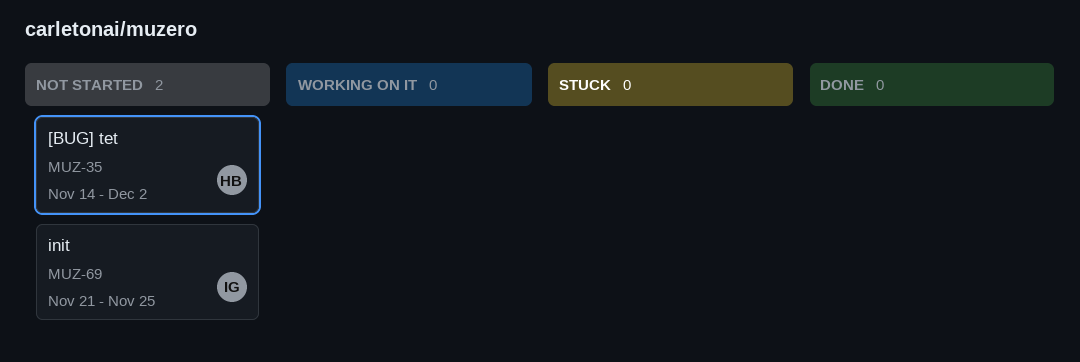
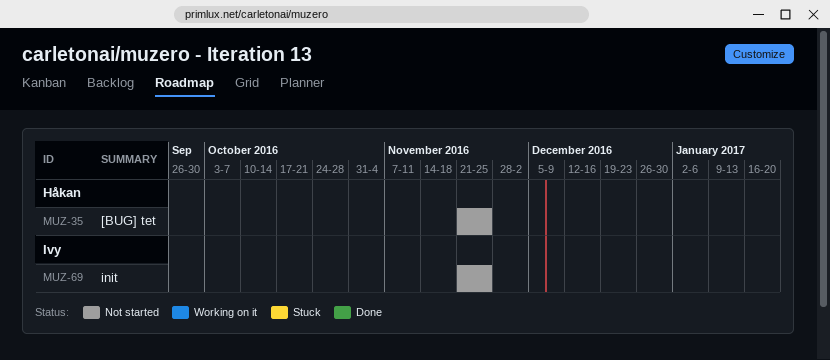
MUZ-35, start: Nov 14 -> Nov 21
MUZ-35, due: Dec 2 -> Nov 25

